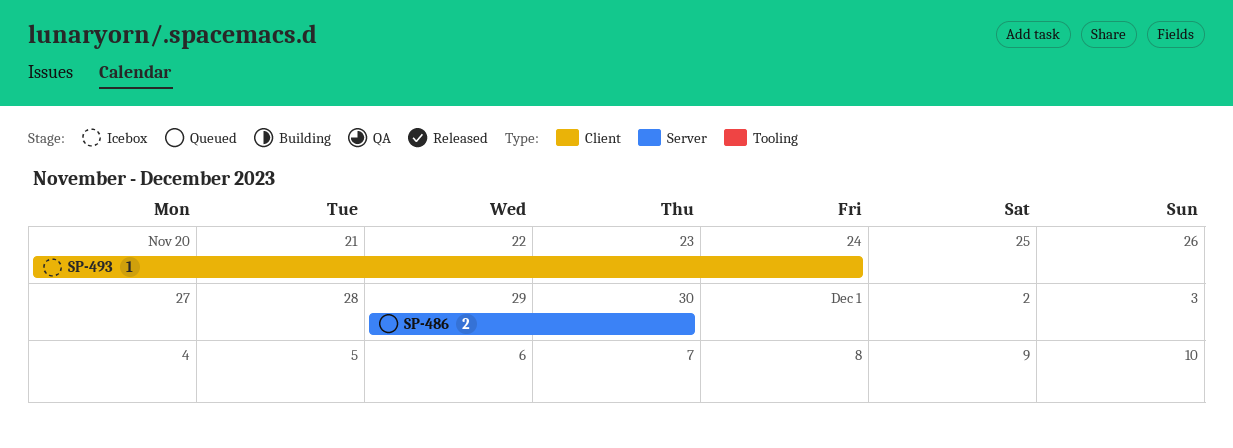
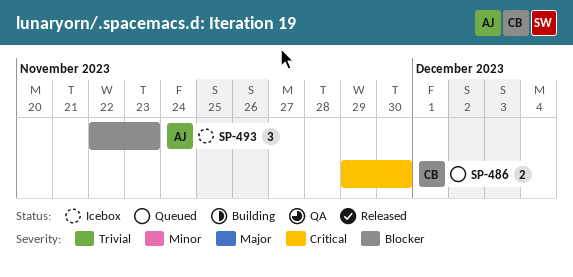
SP-493, estimate: 1 -> 3
SP-493, start: Nov 20 -> Nov 22
SP-493, due: Nov 24 -> Nov 23

